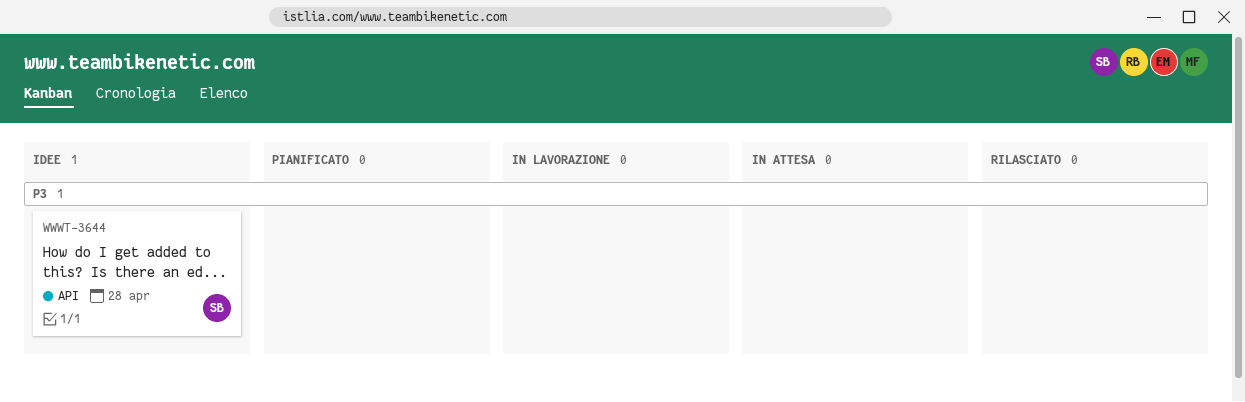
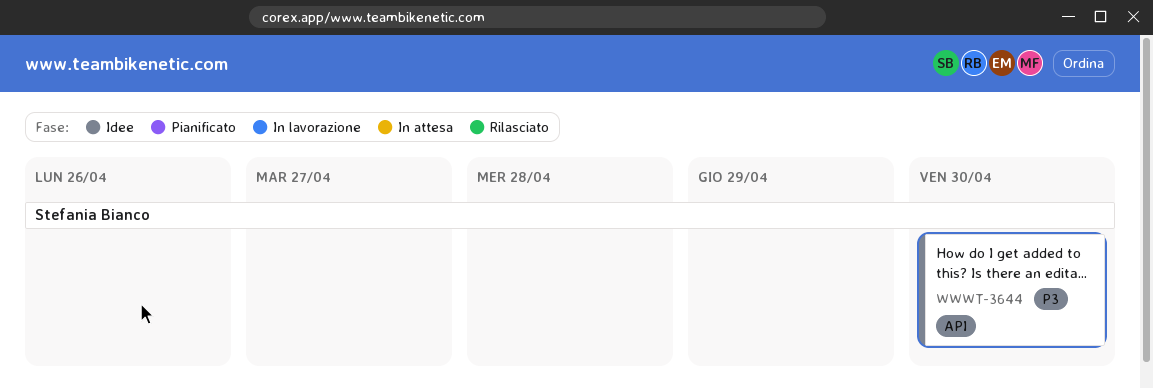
WWWT-3644, due: Apr 28 -> Apr 30

